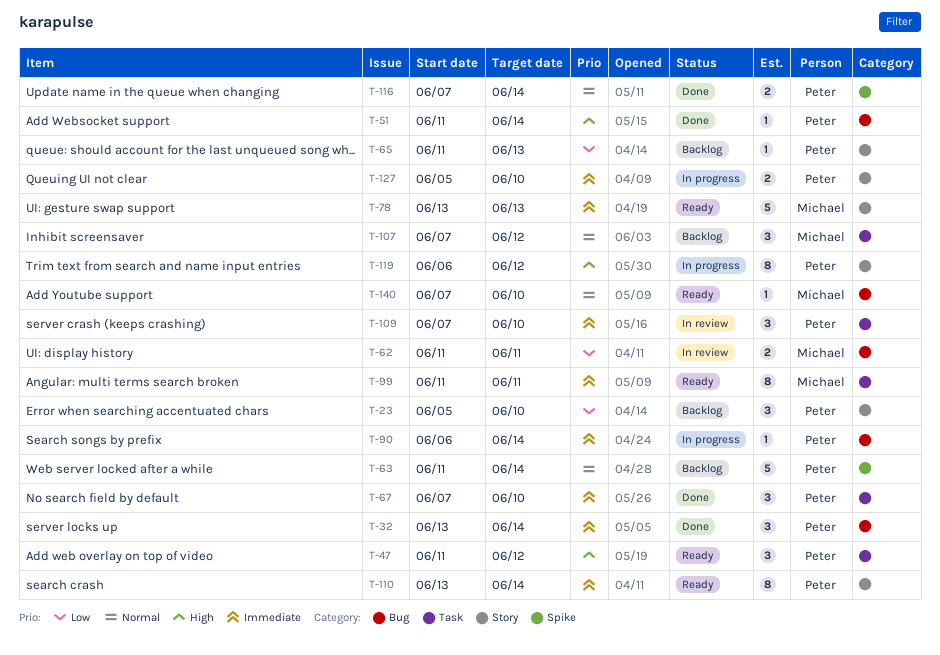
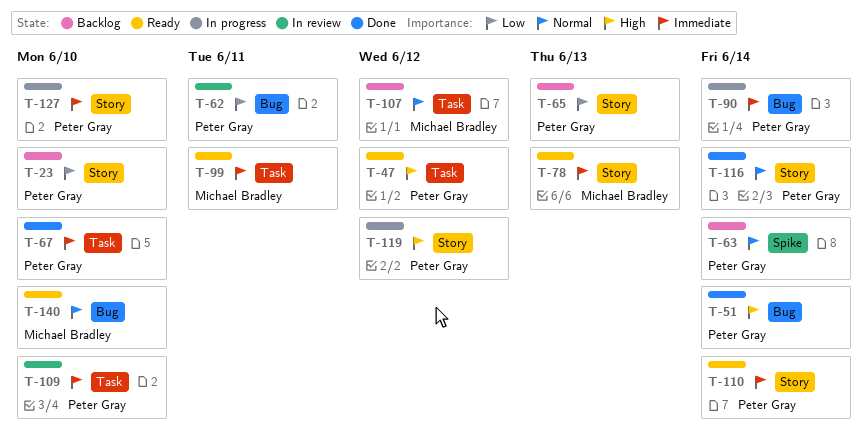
T-32: present -> none
T-62, owner: Michael Bradley -> Peter Gray
T-116, label: Spike -> Story

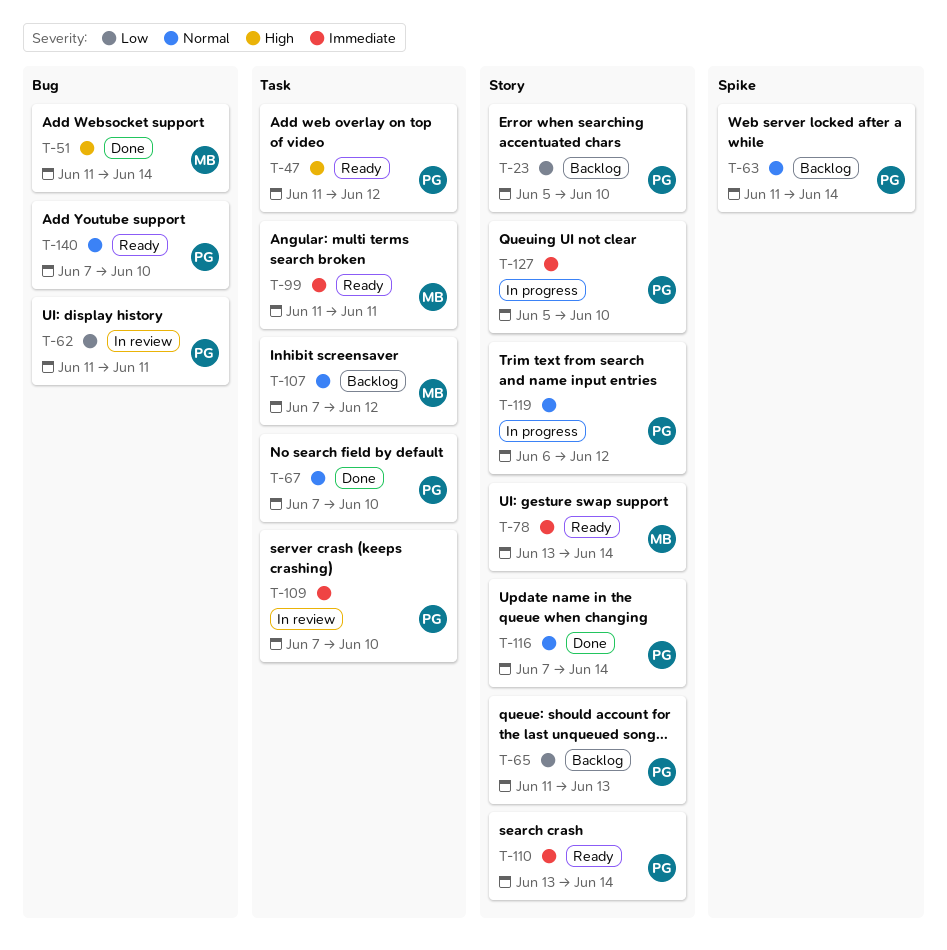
T-51, owner: Peter Gray -> Michael Bradley
T-67, priority: Immediate -> Normal
T-78, due: Jun 13 -> Jun 14
T-90: present -> none
T-119, priority: High -> Normal
T-140, owner: Michael Bradley -> Peter Gray

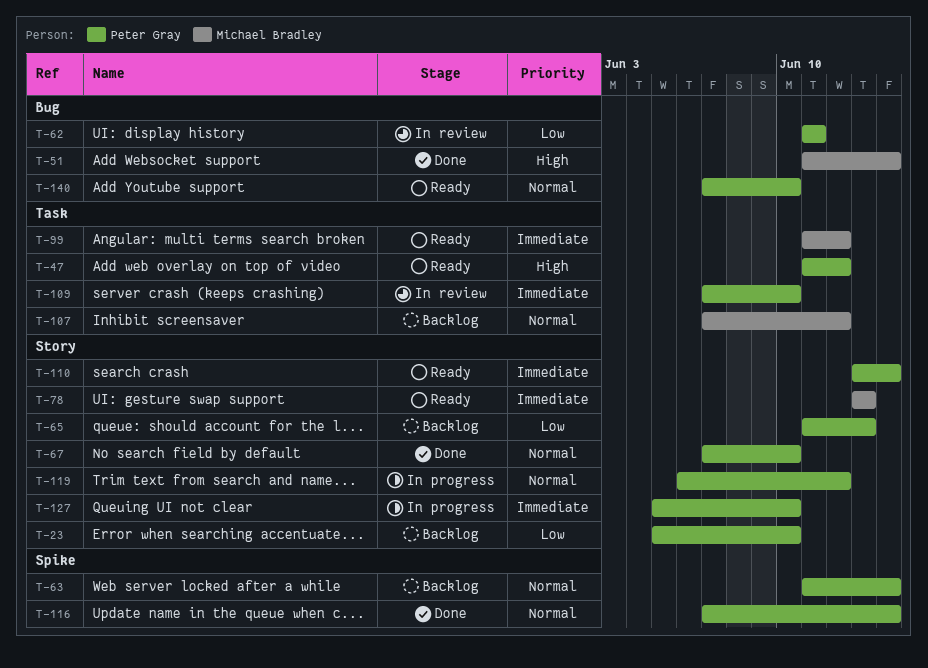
T-67, label: Task -> Story
T-78, due: Jun 14 -> Jun 13
T-99, due: Jun 11 -> Jun 12
T-116, label: Story -> Spike

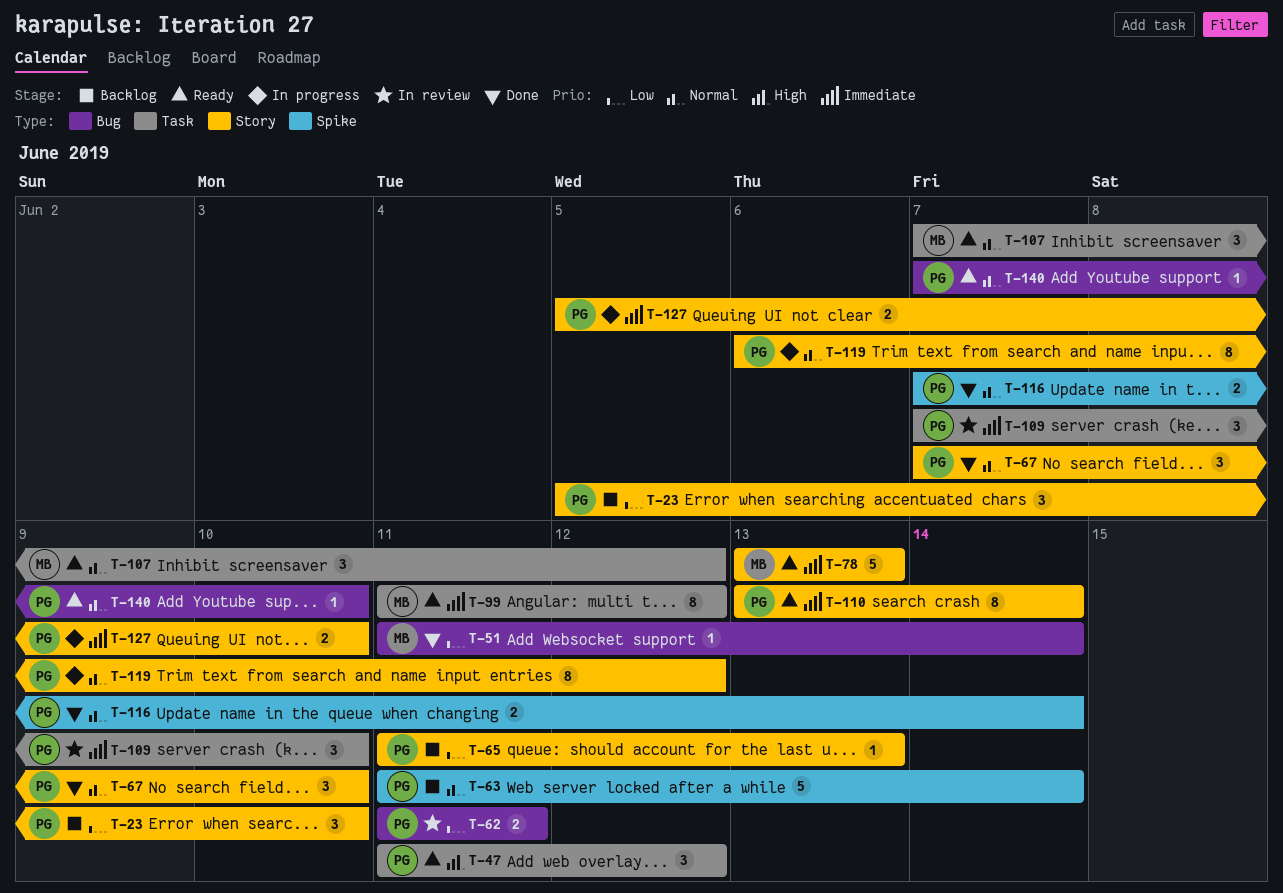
T-51, priority: High -> Low
T-107, status: Backlog -> Ready

